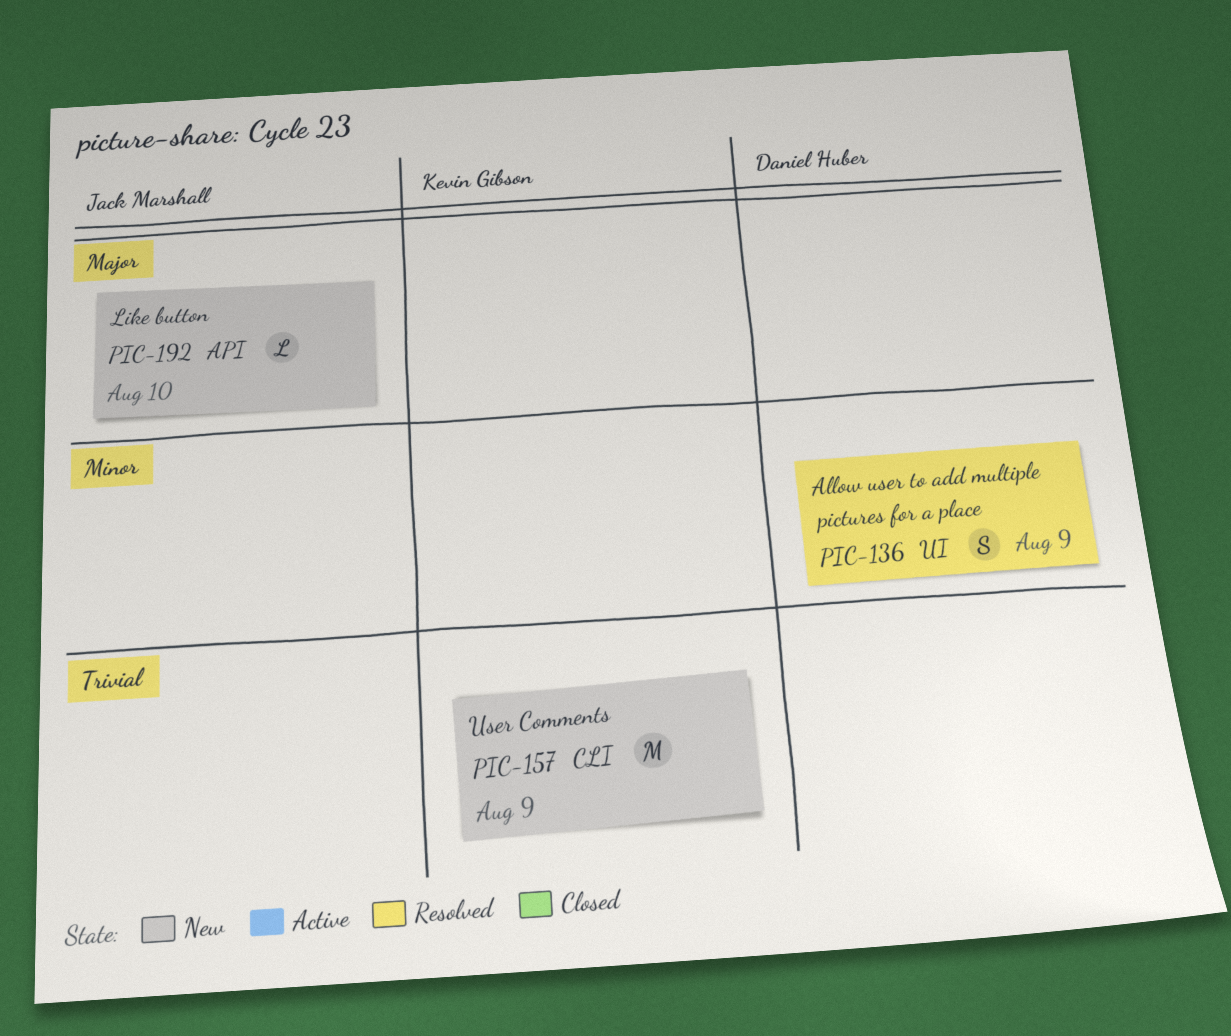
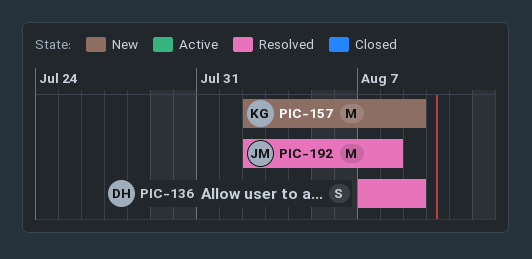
PIC-192, status: New -> Resolved
PIC-192, estimate: L -> M
PIC-192, due: Aug 10 -> Aug 8

